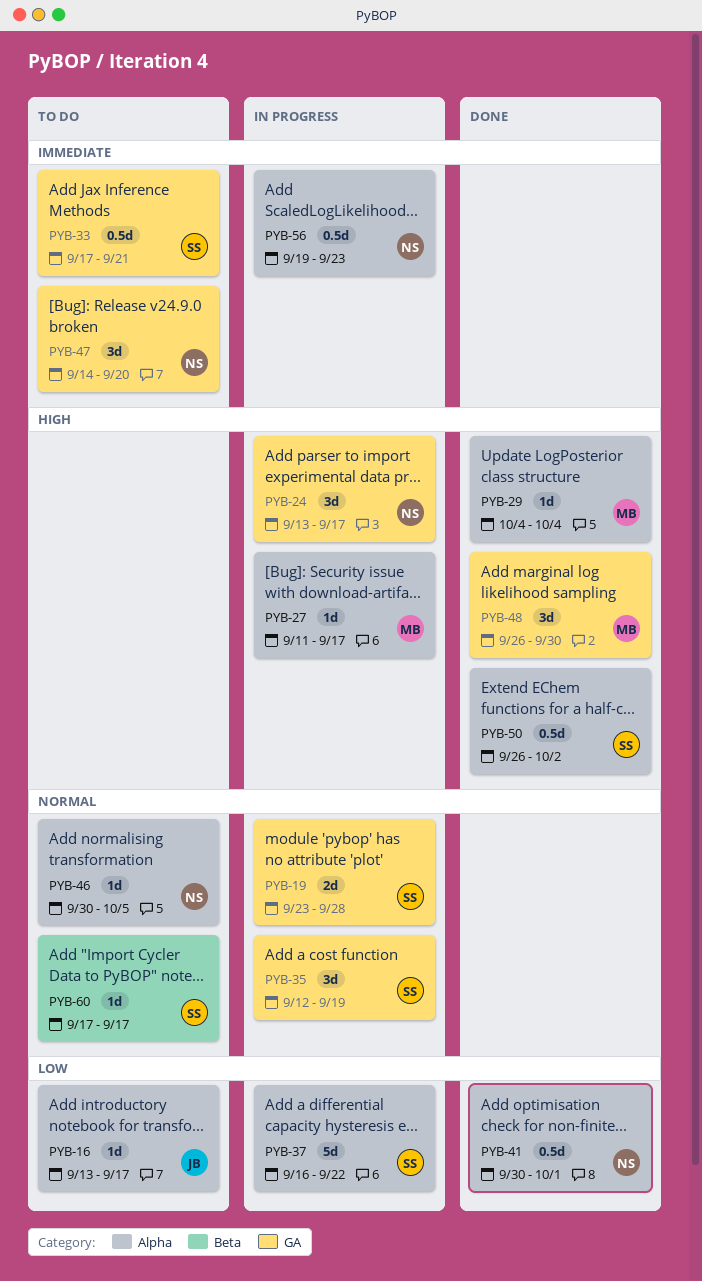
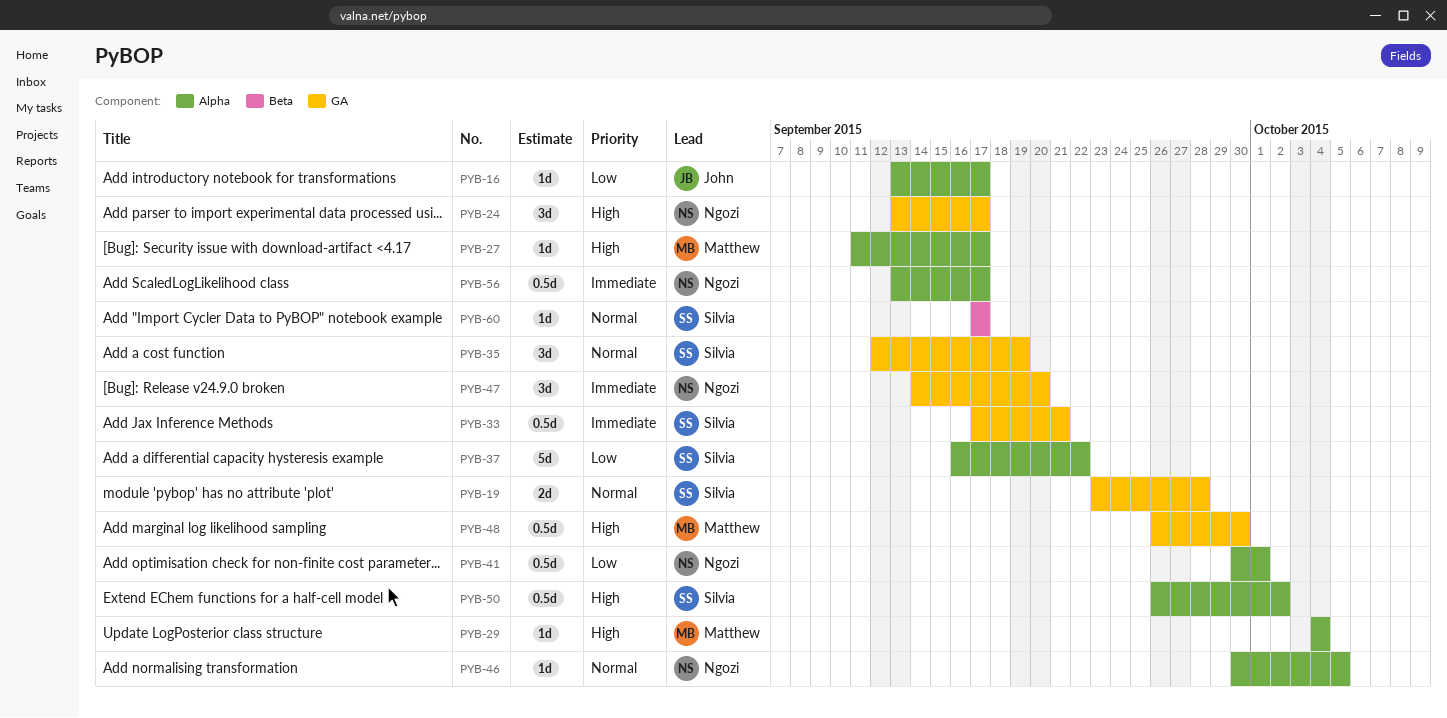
PYB-48, estimate: 3d -> 0.5d
PYB-56, start: Sep 19 -> Sep 13
PYB-56, due: Sep 23 -> Sep 17

